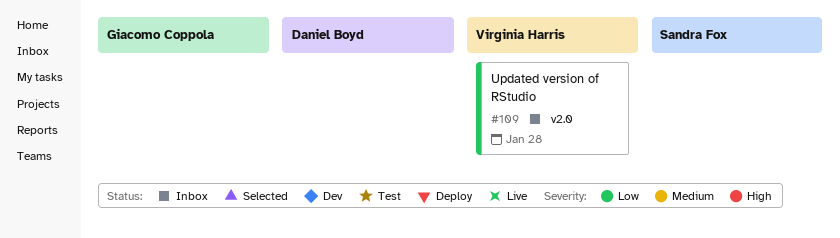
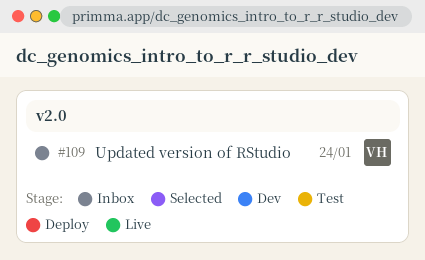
#109, due: Jan 28 -> Jan 24

